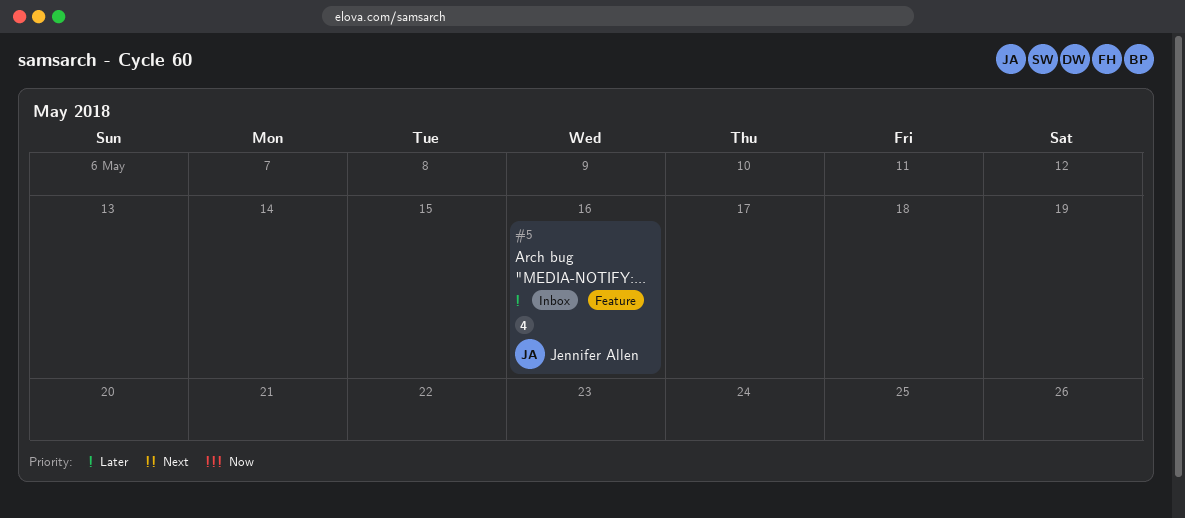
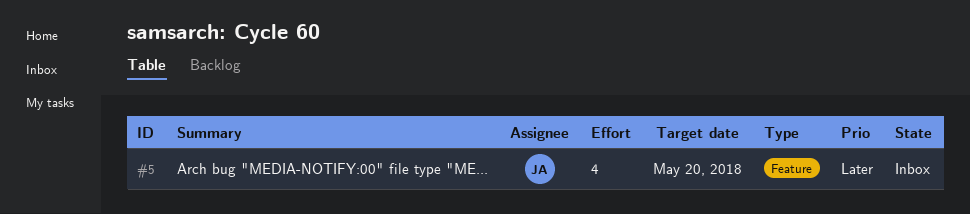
#5, due: May 16 -> May 20

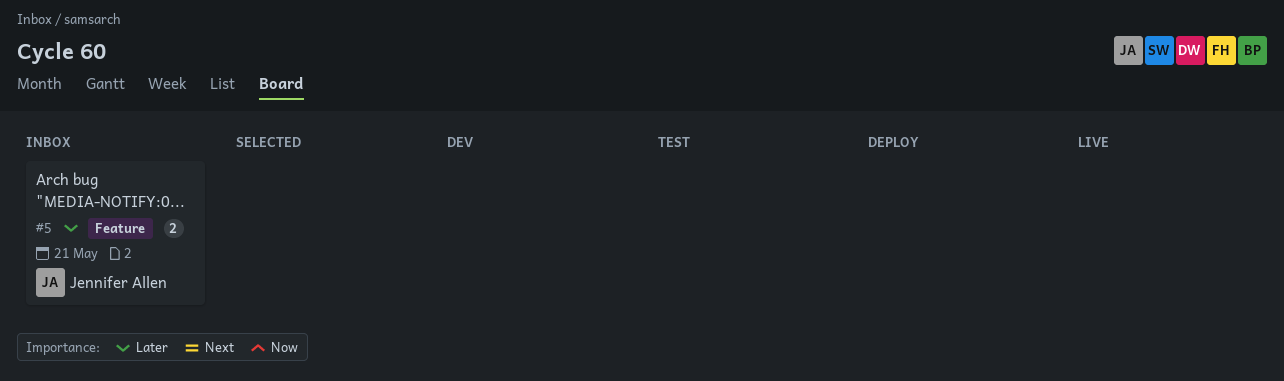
#5, estimate: 4 -> 2
#5, due: May 20 -> May 21

